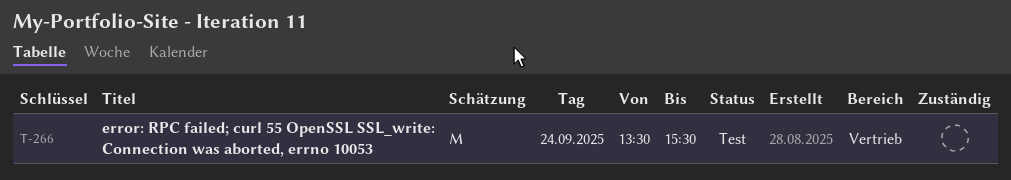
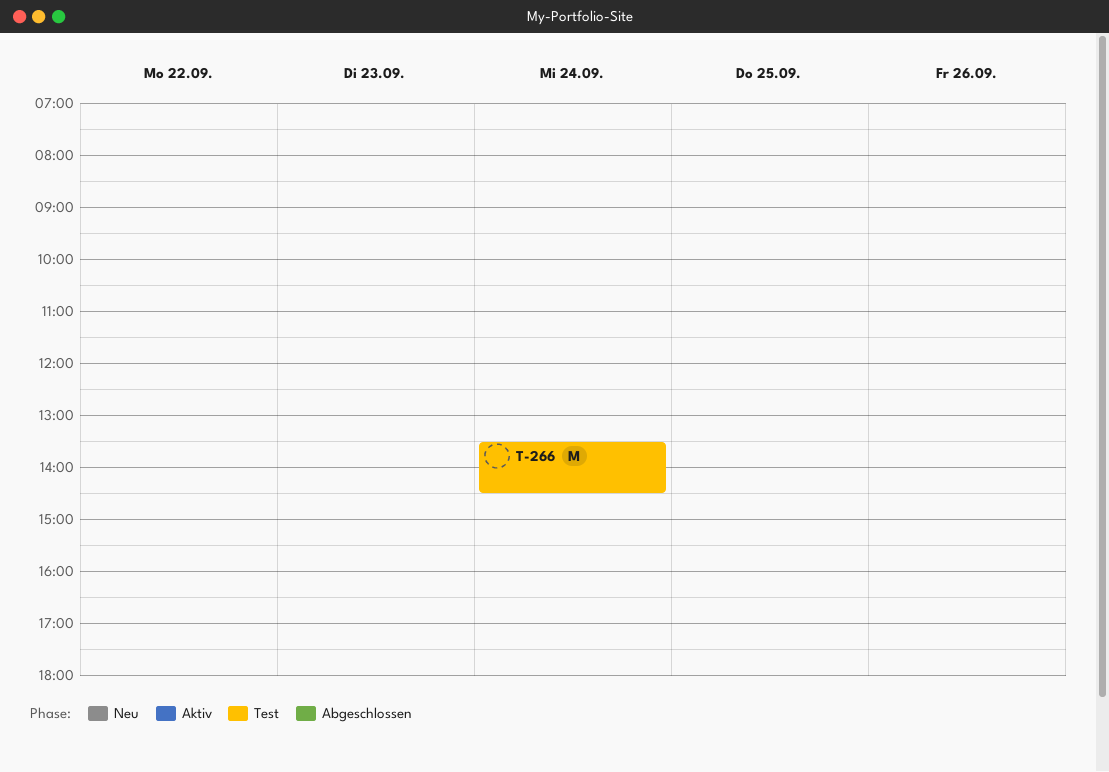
T-266, ends: 15:30 -> 14:30

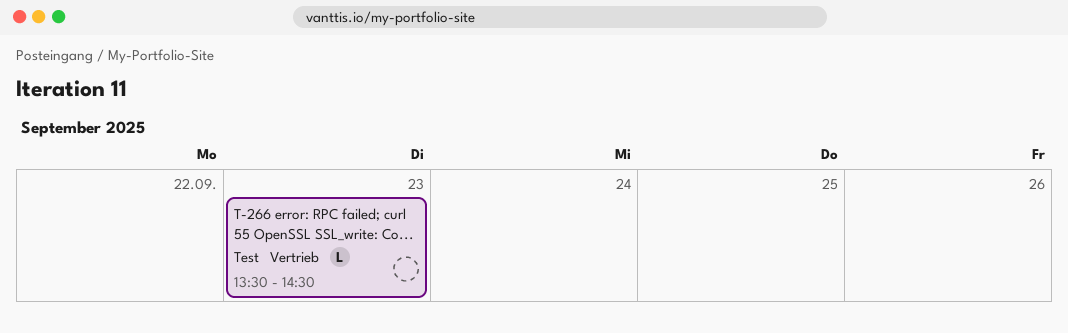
T-266, estimate: M -> L
T-266, day: Sep 24 -> Sep 23

